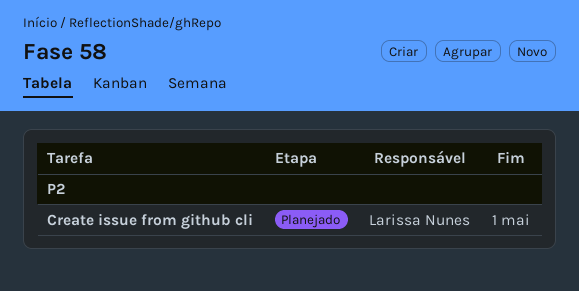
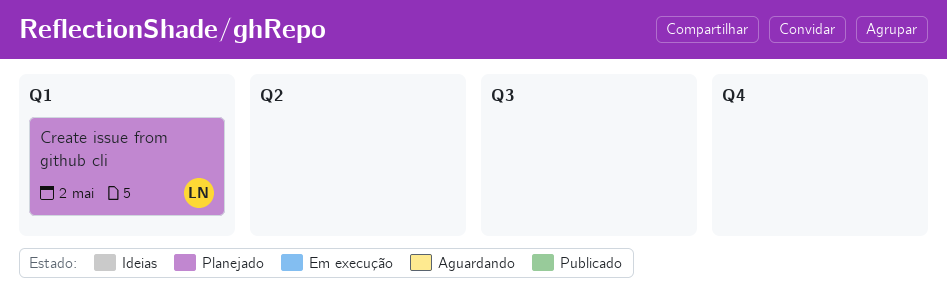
Create issue from github cli, due: May 1 -> May 2

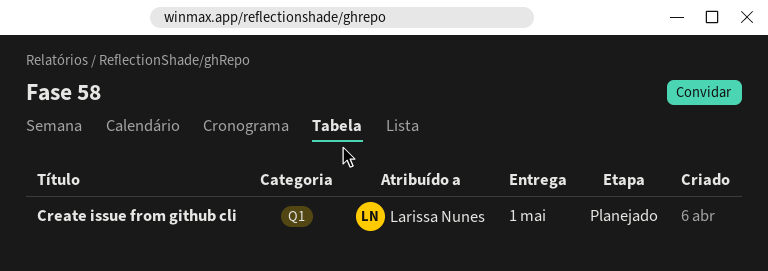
Create issue from github cli, due: May 2 -> May 1

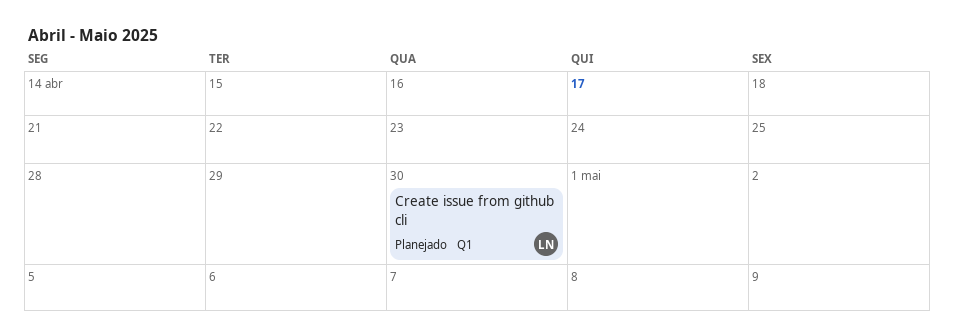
Create issue from github cli, due: May 1 -> Apr 30

